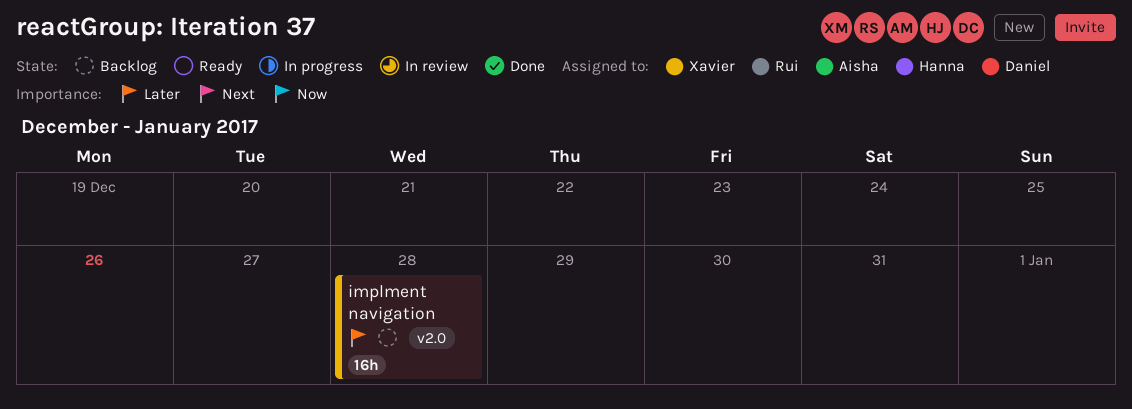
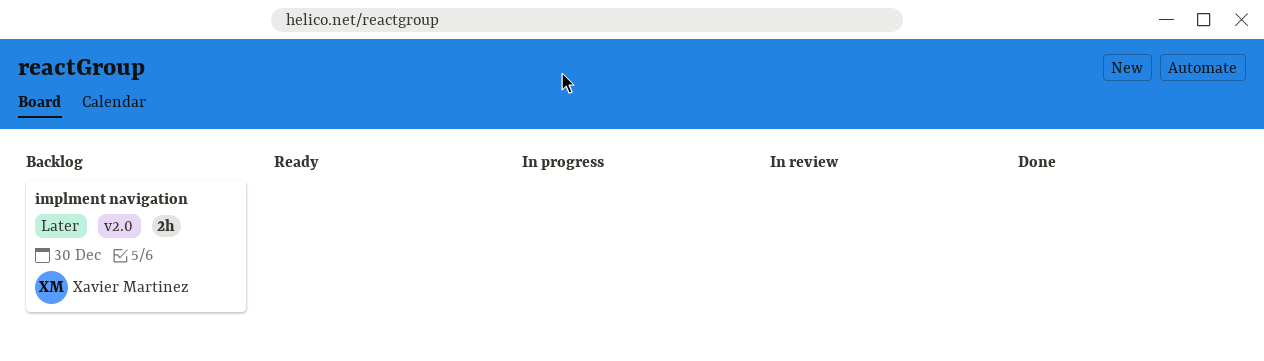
implment navigation, estimate: 16h -> 2h
implment navigation, due: Dec 28 -> Dec 30

